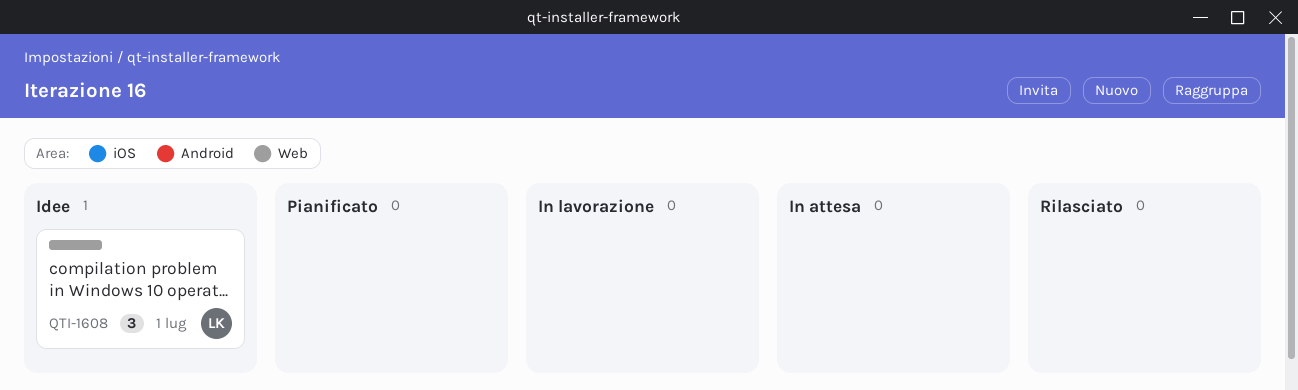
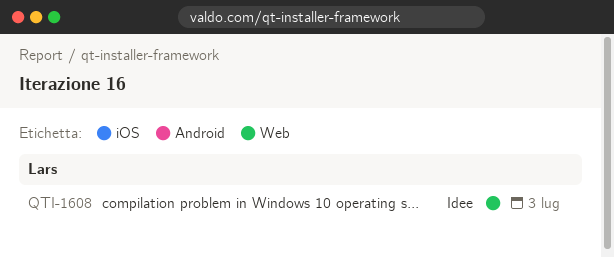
QTI-1608, due: Jul 1 -> Jul 3

